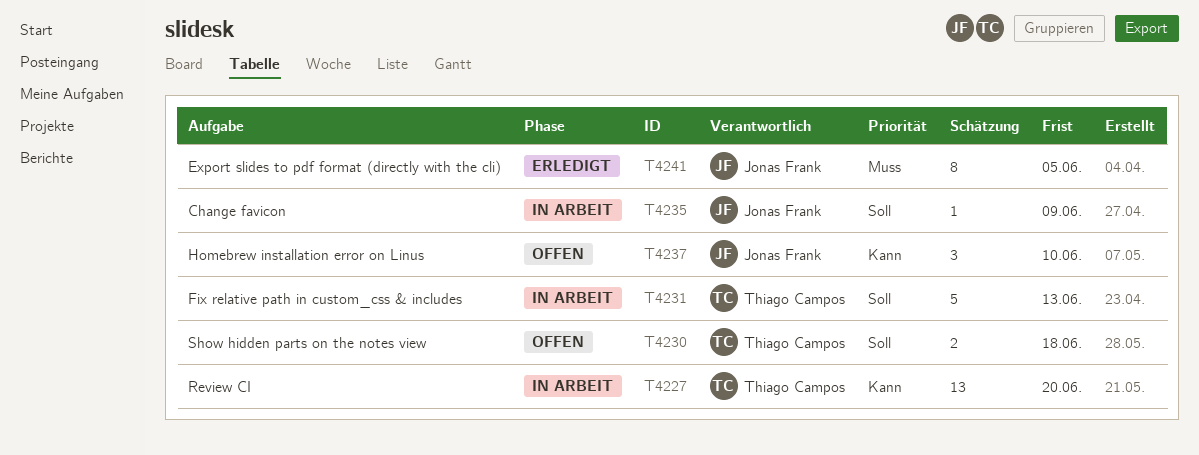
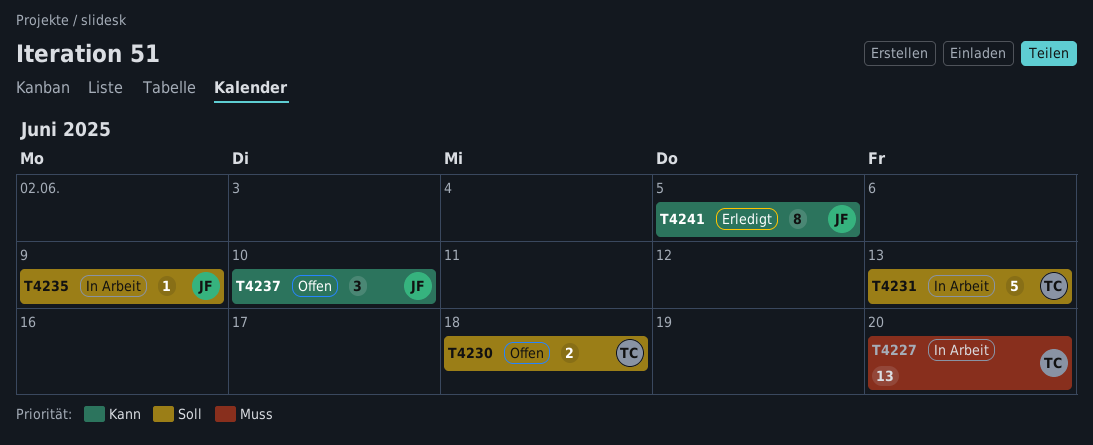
T4227, priority: Kann -> Muss
T4241, priority: Muss -> Kann

